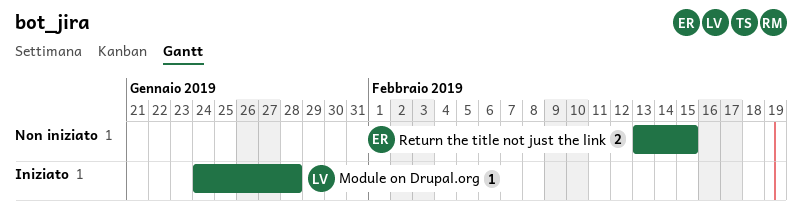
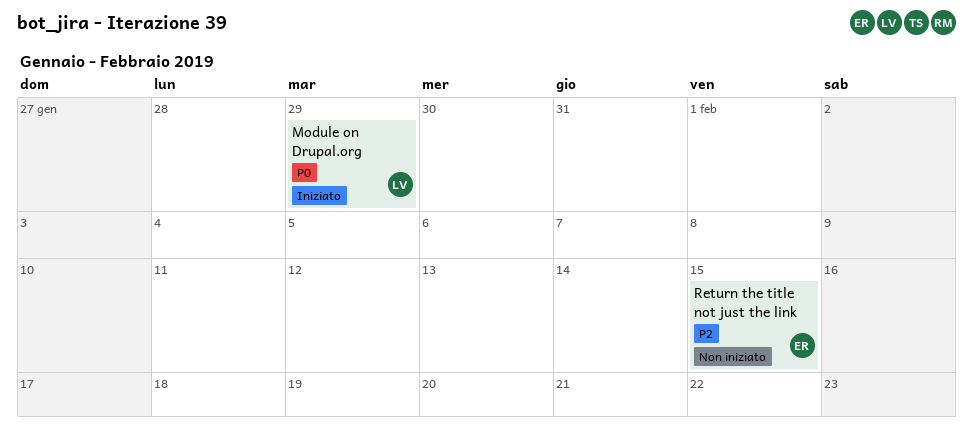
Module on Drupal.org, due: Jan 28 -> Jan 29

